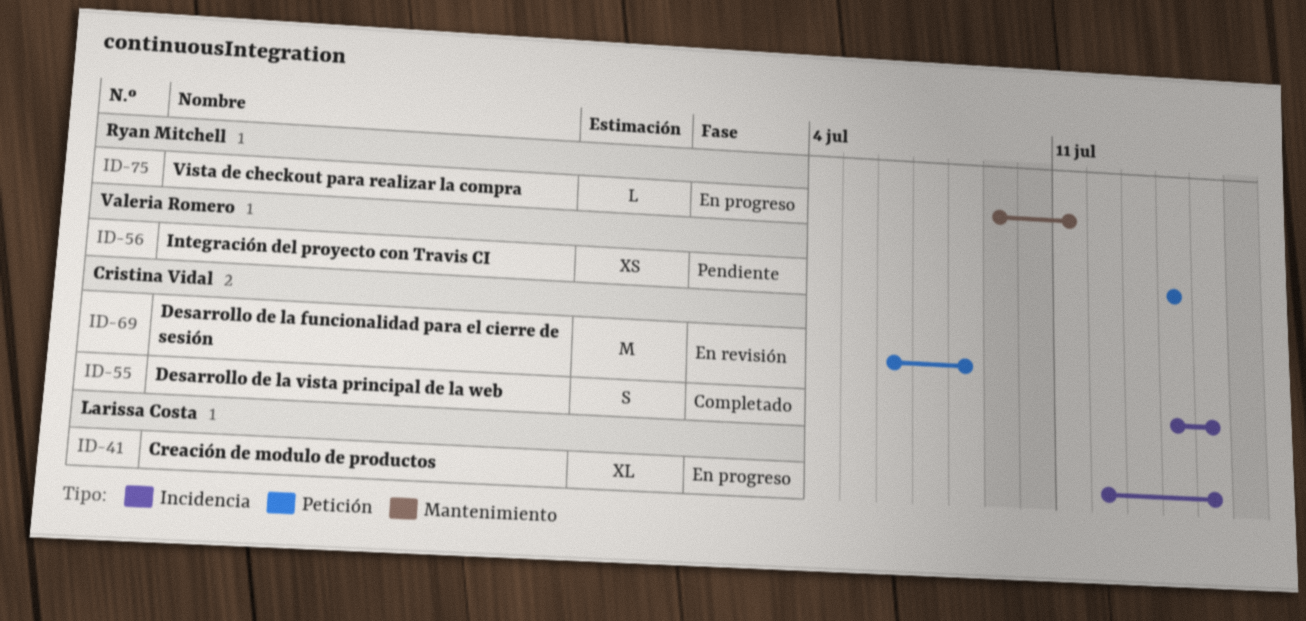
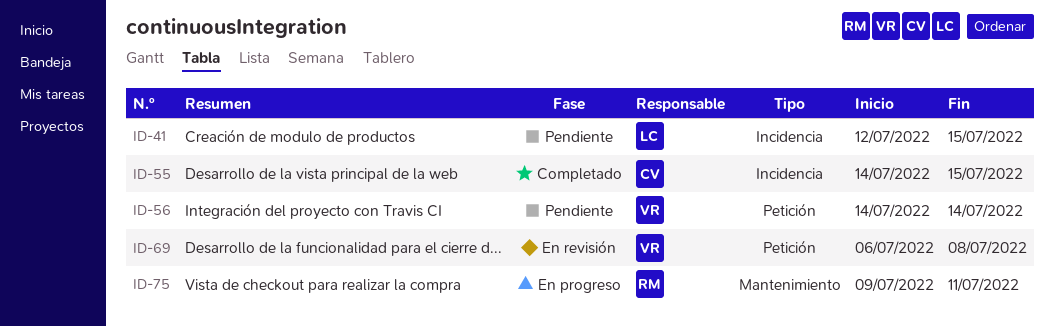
ID-41, status: En progreso -> Pendiente
ID-69, owner: Cristina Vidal -> Valeria Romero

